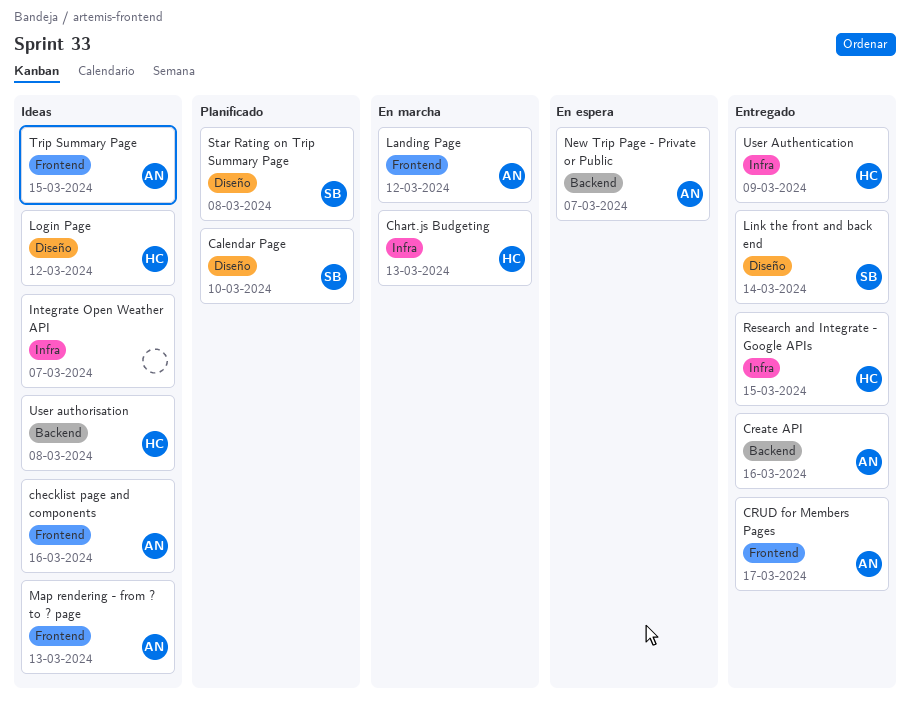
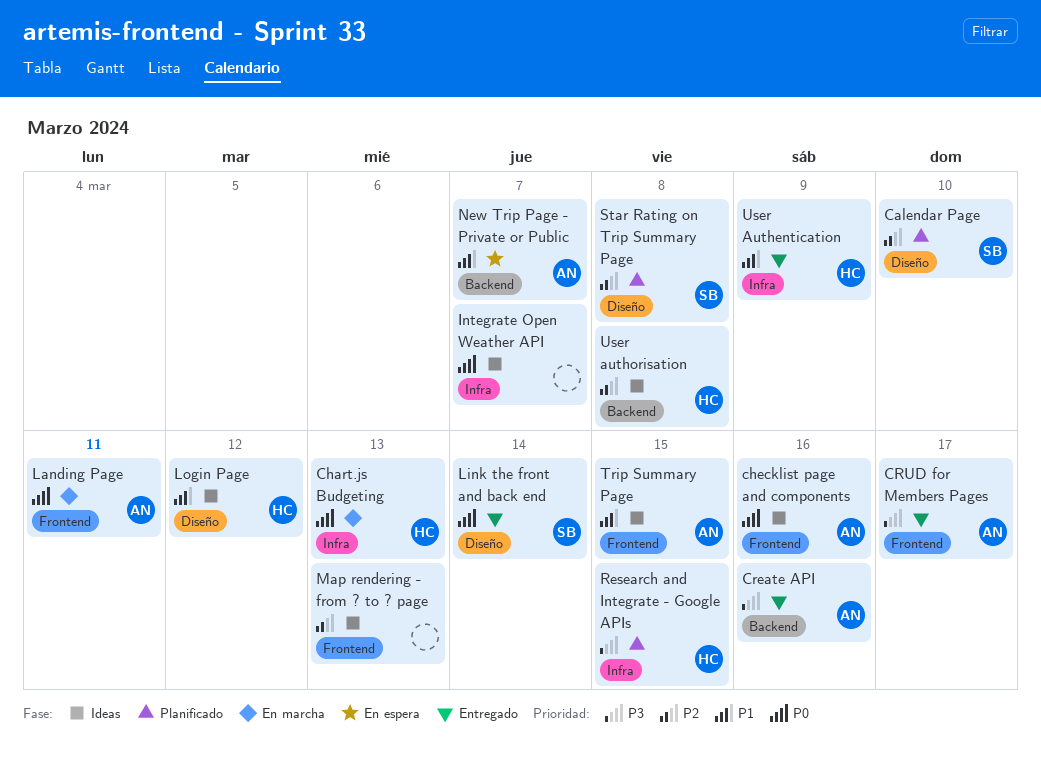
Landing Page, due: Mar 12 -> Mar 11
Map rendering - from ? to ? page, owner: AN -> none
Research and Integrate - Google APIs, status: Entregado -> Planificado

